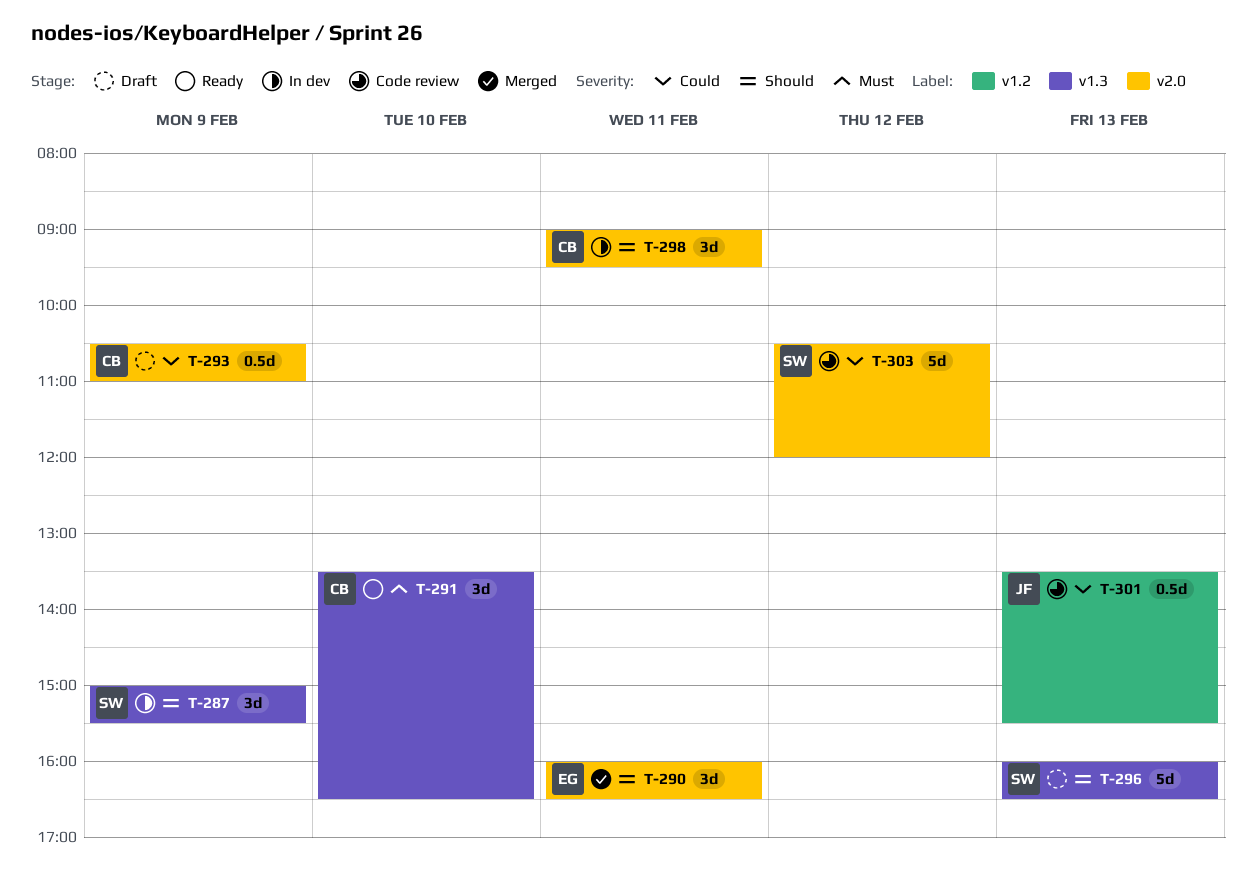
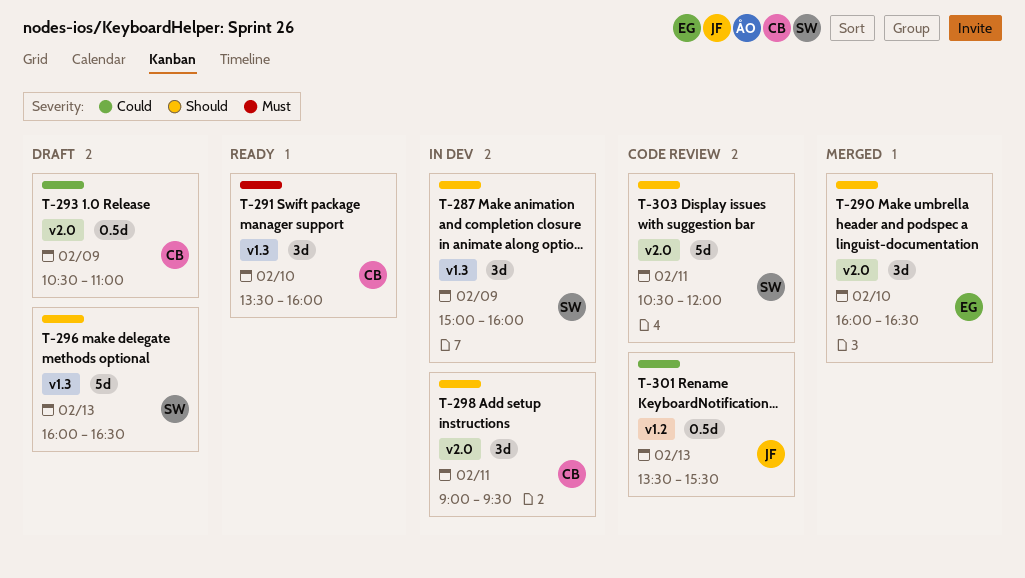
T-287, ends: 15:30 -> 16:00
T-290, day: Feb 11 -> Feb 10
T-291, ends: 16:30 -> 16:00
T-303, priority: Could -> Should
T-303, day: Feb 12 -> Feb 11

